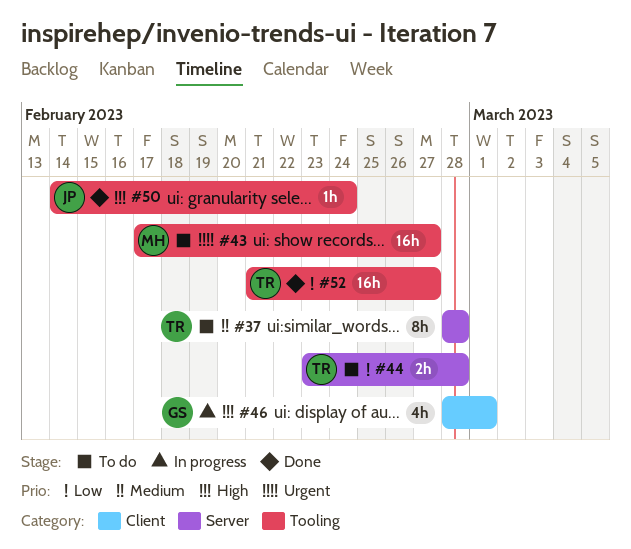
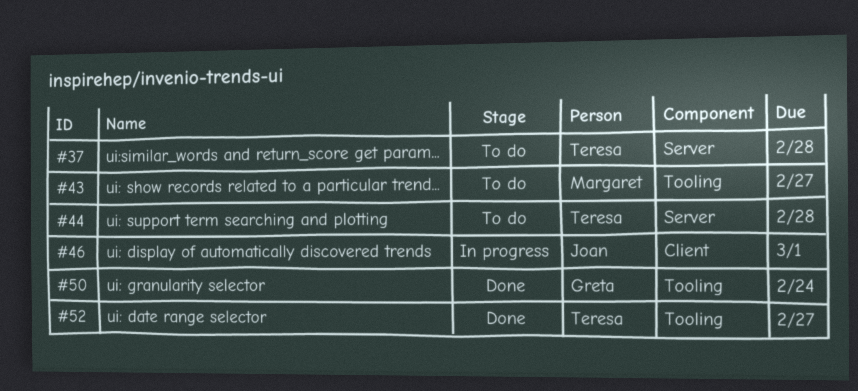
#46, owner: Greta -> Joan
#50, owner: Joan -> Greta

